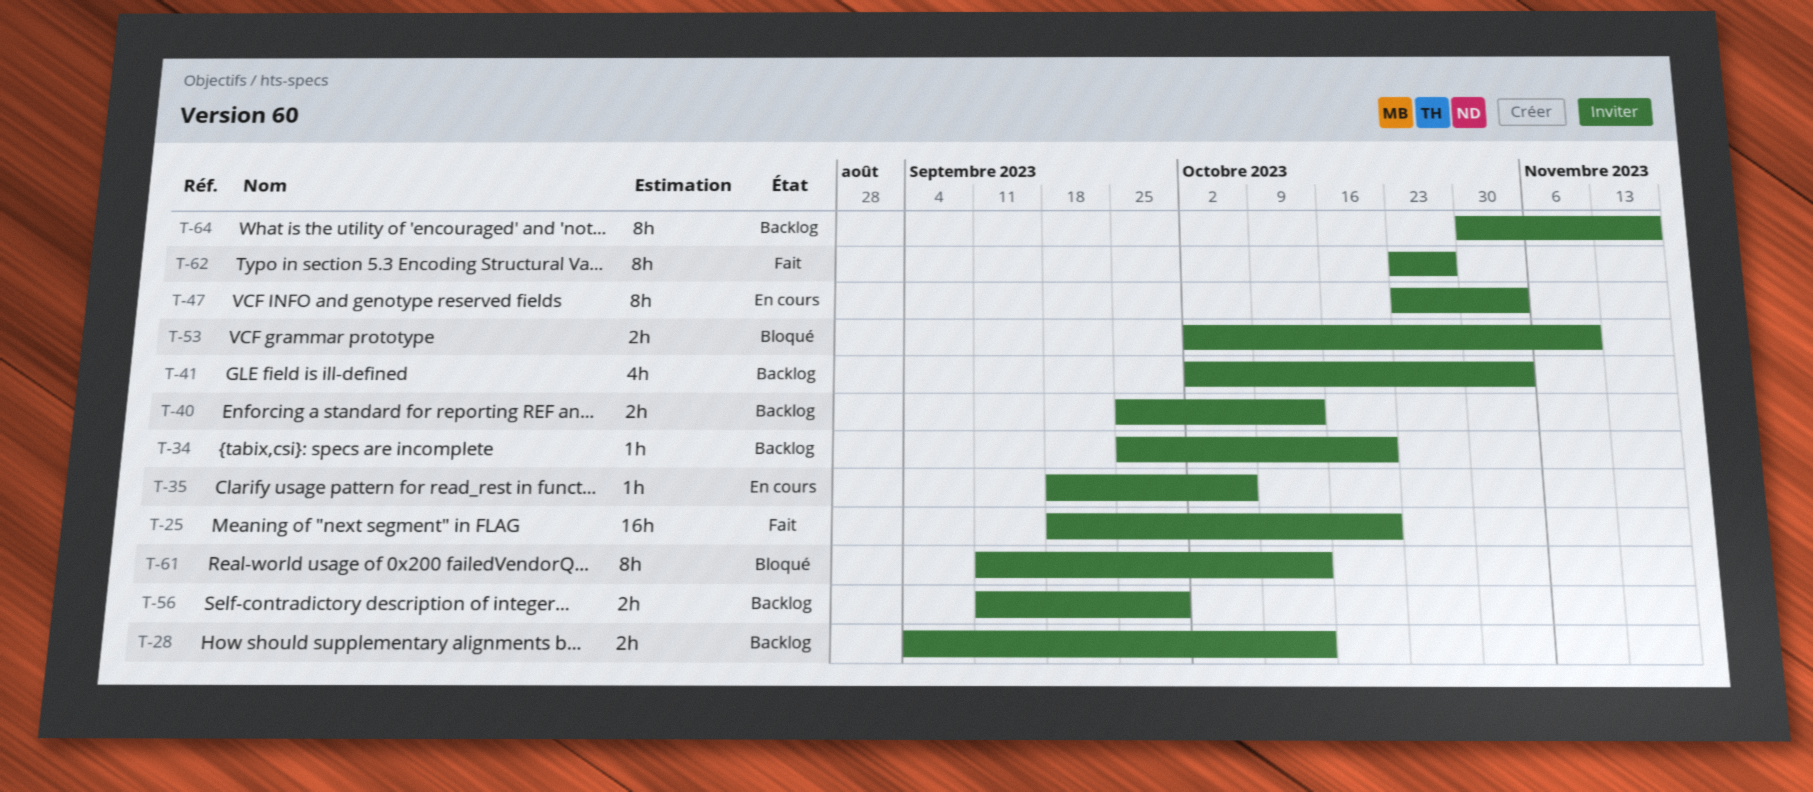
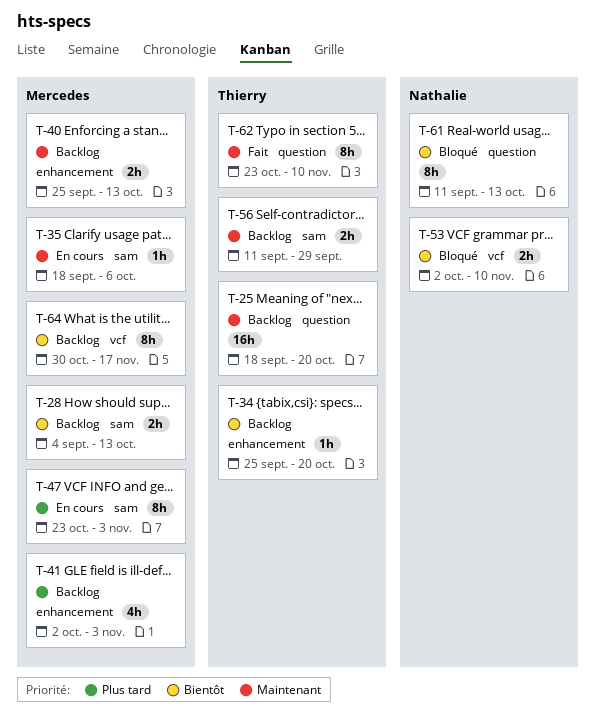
T-25, status: Fait -> Backlog
T-62, due: Oct 27 -> Nov 10

